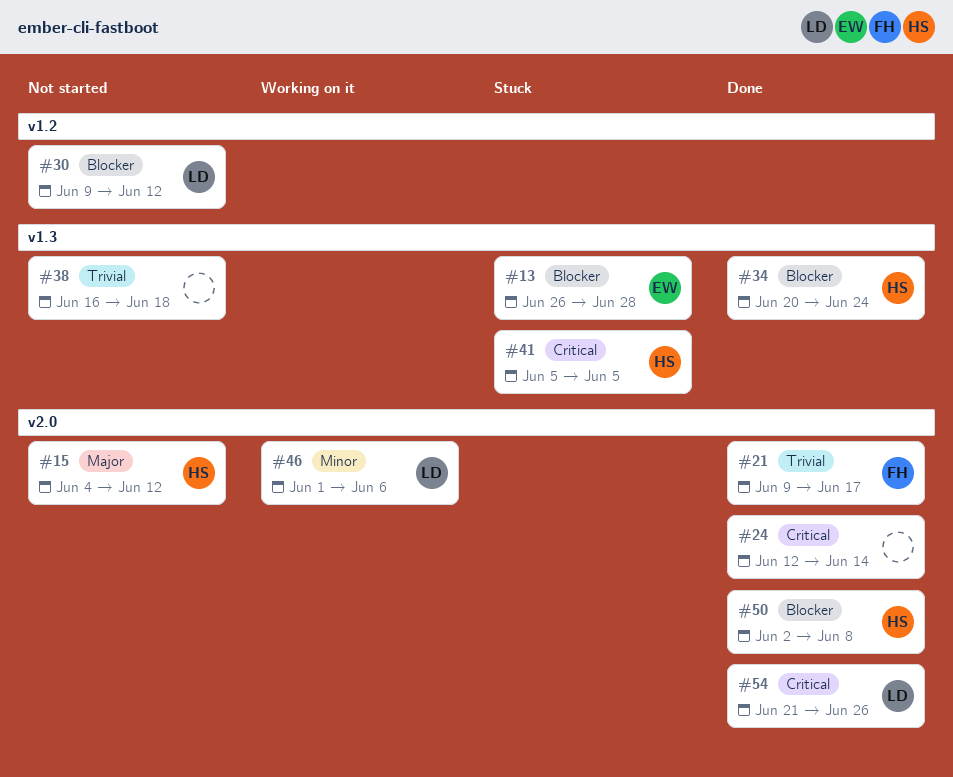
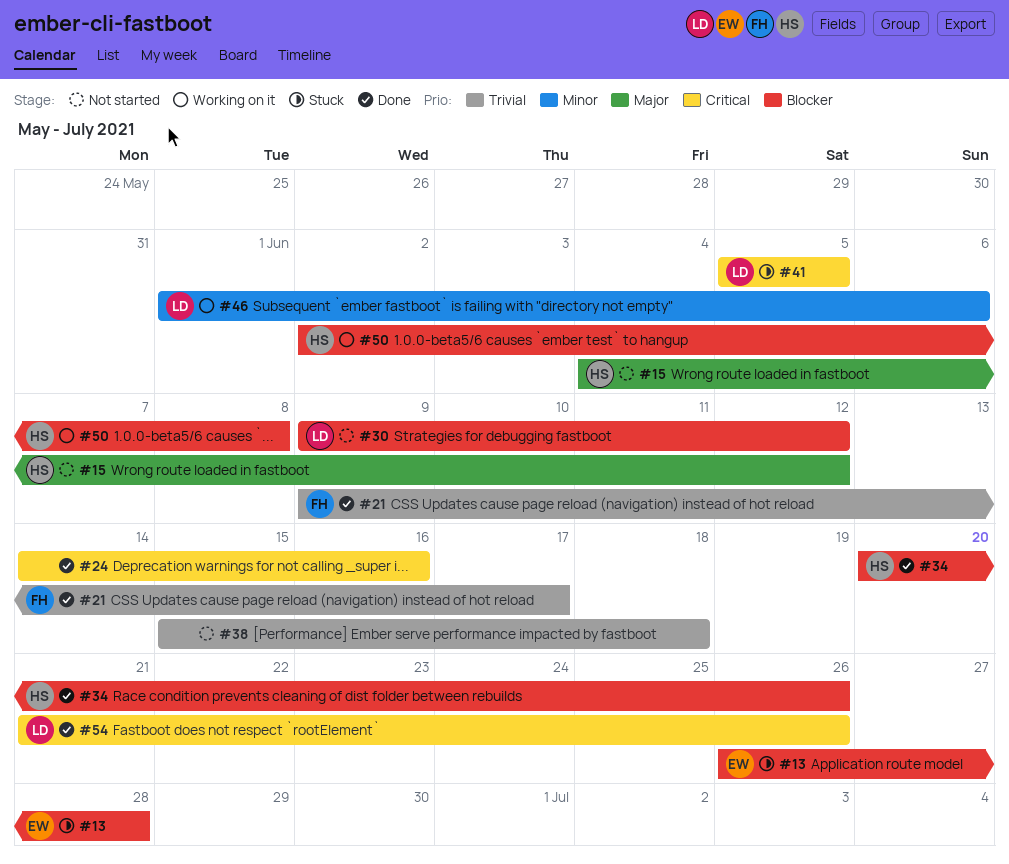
#24, start: Jun 12 -> Jun 14
#24, due: Jun 14 -> Jun 16
#34, due: Jun 24 -> Jun 26
#38, start: Jun 16 -> Jun 15
#41, owner: HS -> LD
#50, status: Done -> Working on it

